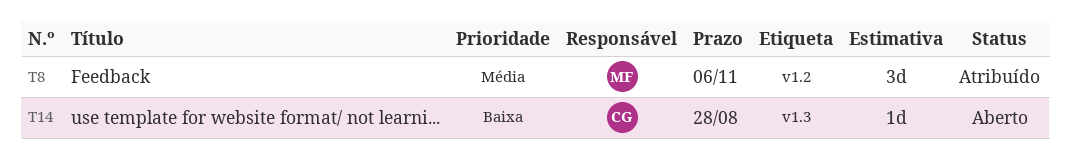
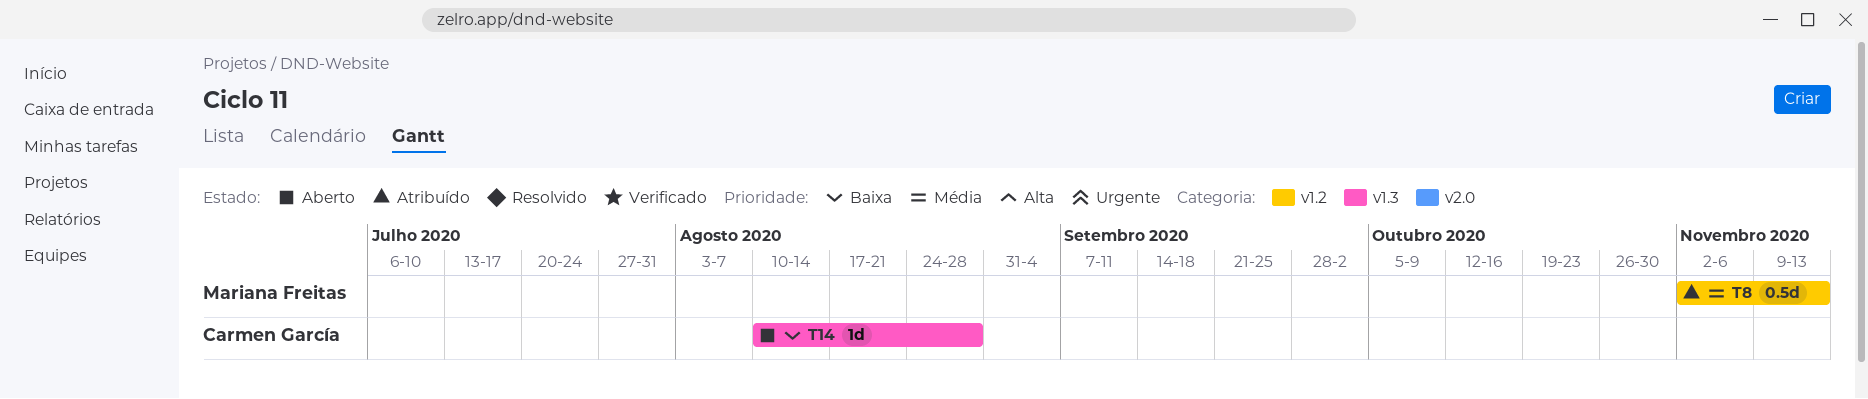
T8, estimate: 3d -> 0.5d
T8, due: Nov 6 -> Nov 13

